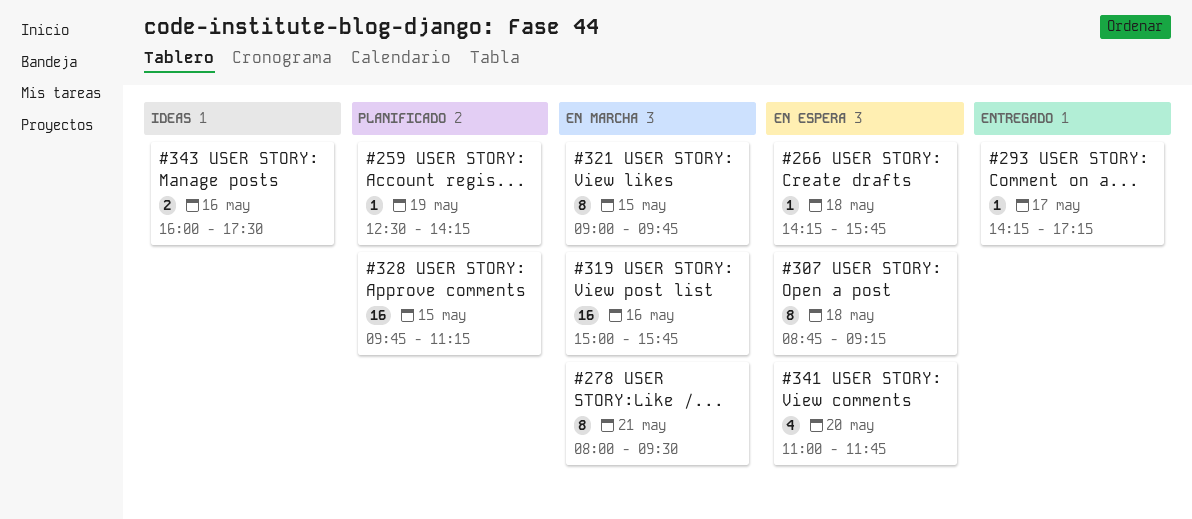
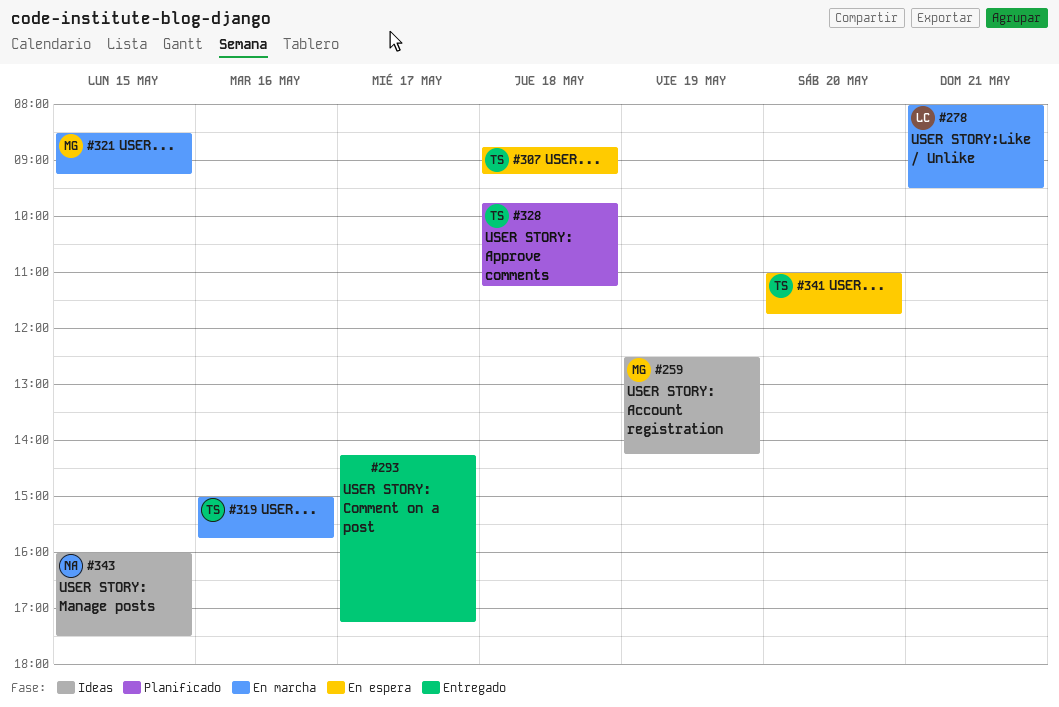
#259, status: Planificado -> Ideas
#266: present -> none
#321, begins: 09:00 -> 08:30
#321, ends: 09:45 -> 09:15
#328, day: May 15 -> May 18
#343, day: May 16 -> May 15

